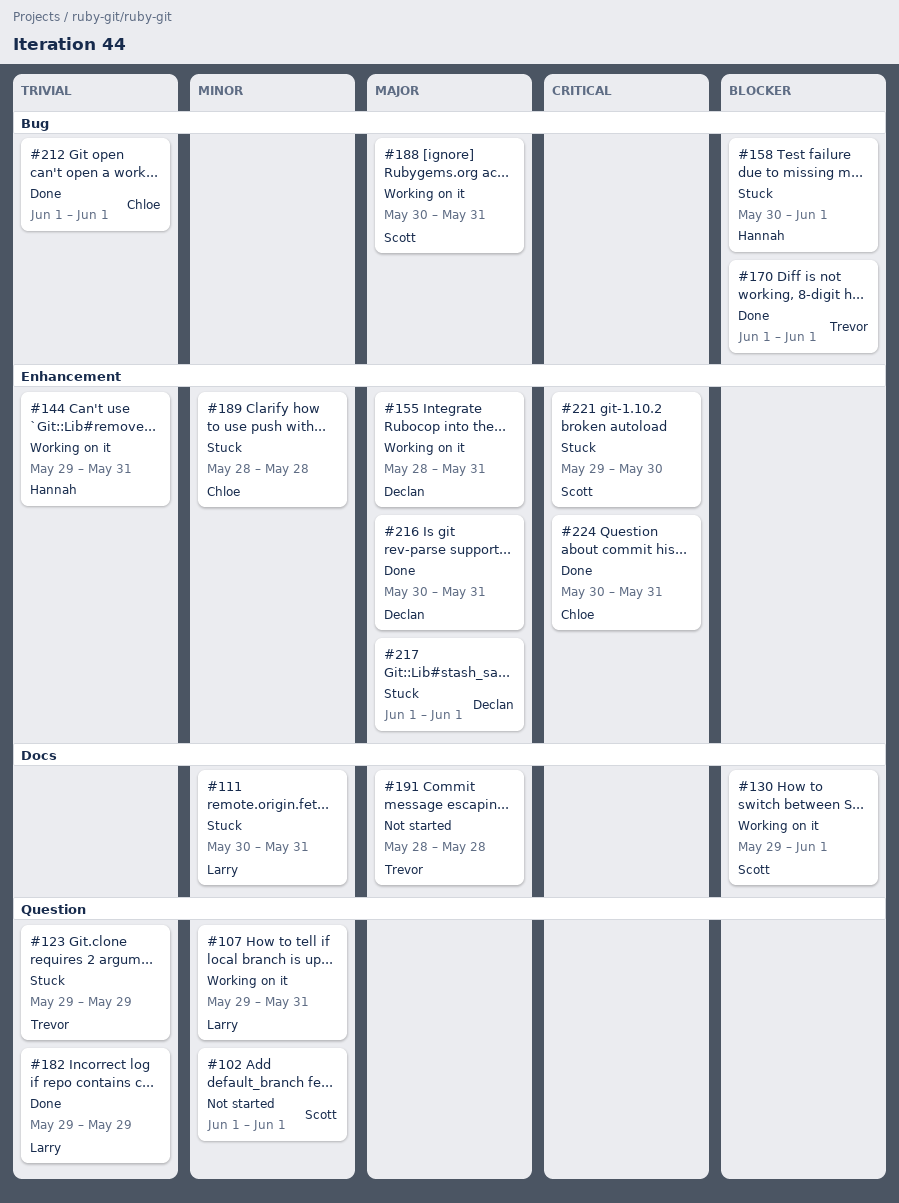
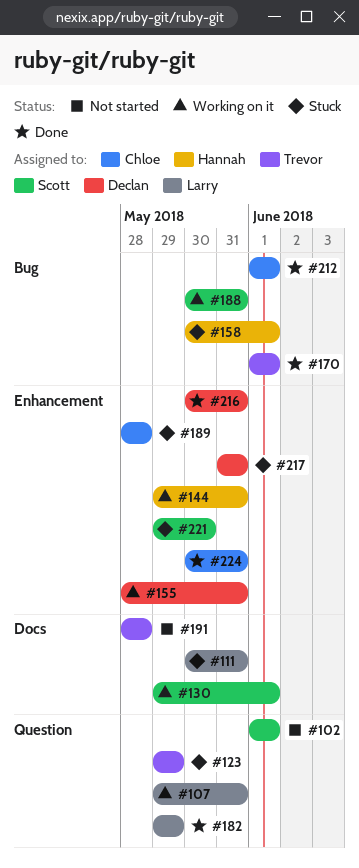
#217, start: Jun 1 -> May 31
#217, due: Jun 1 -> May 31

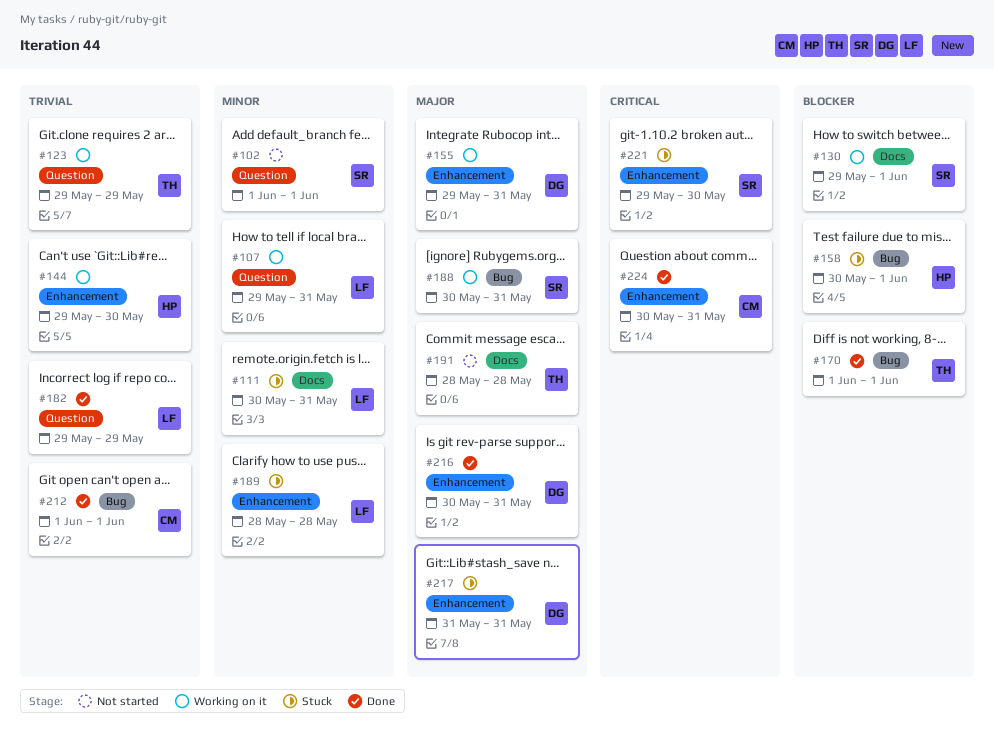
#123, status: Stuck -> Working on it
#144, due: May 31 -> May 30
#155, start: May 28 -> May 29
#189, owner: Chloe -> Larry

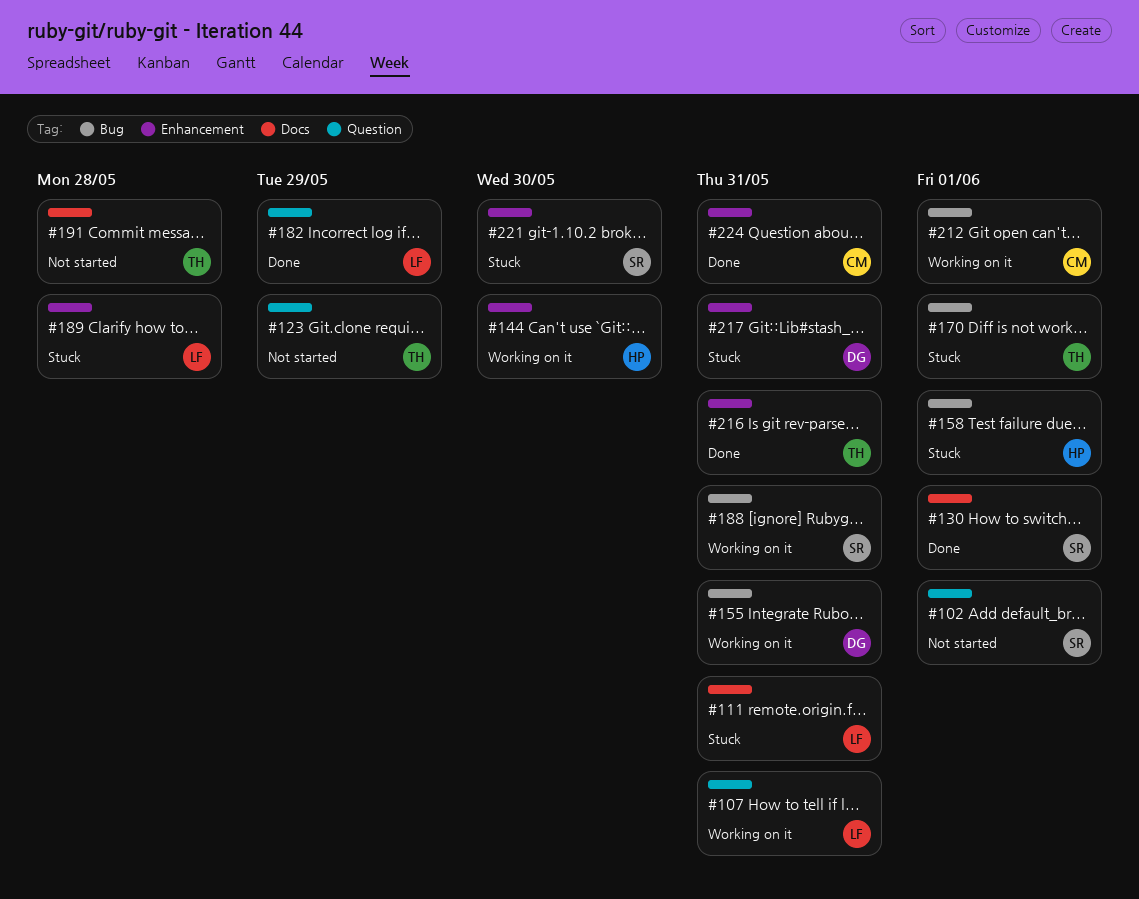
#123, status: Working on it -> Not started
#130, status: Working on it -> Done
#155, label: Enhancement -> Bug
#170, status: Done -> Stuck
#212, status: Done -> Working on it
#216, owner: DG -> TH

